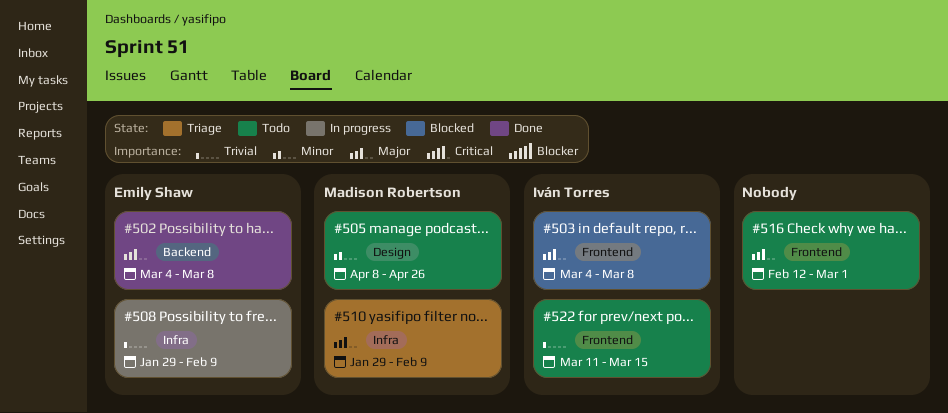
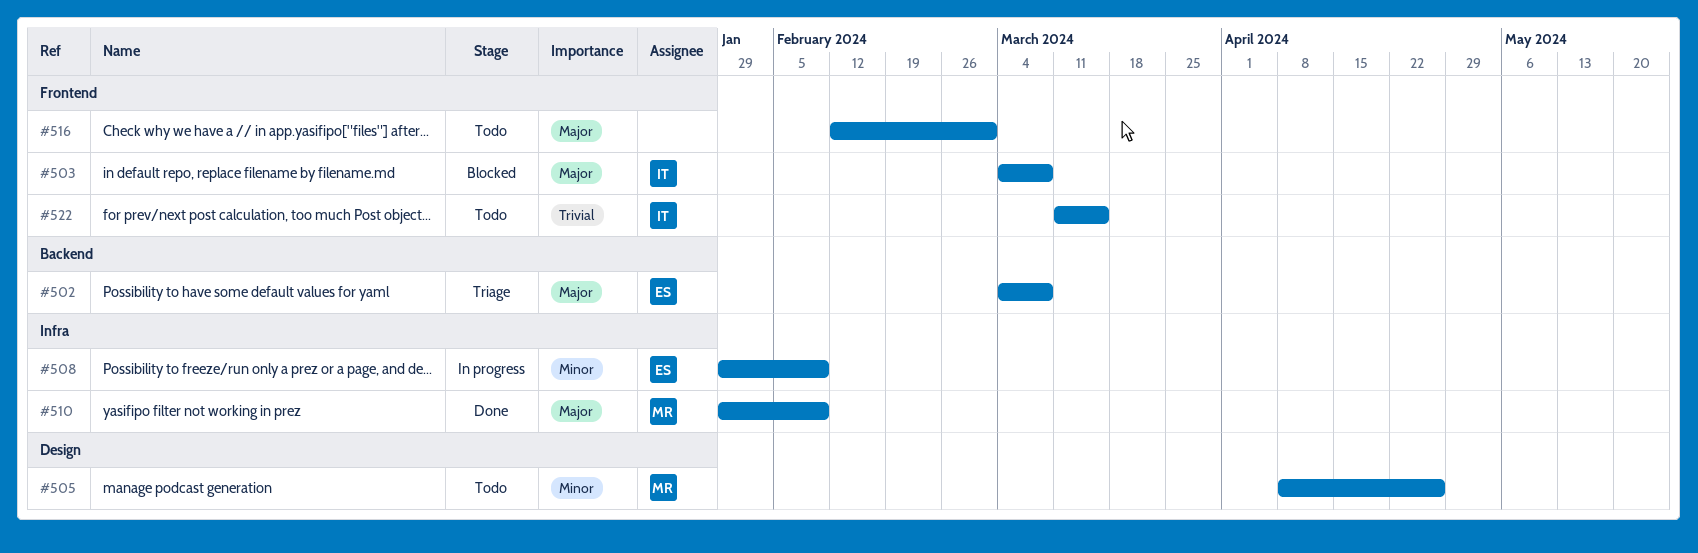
#502, status: Done -> Triage
#508, priority: Trivial -> Minor
#510, status: Triage -> Done

